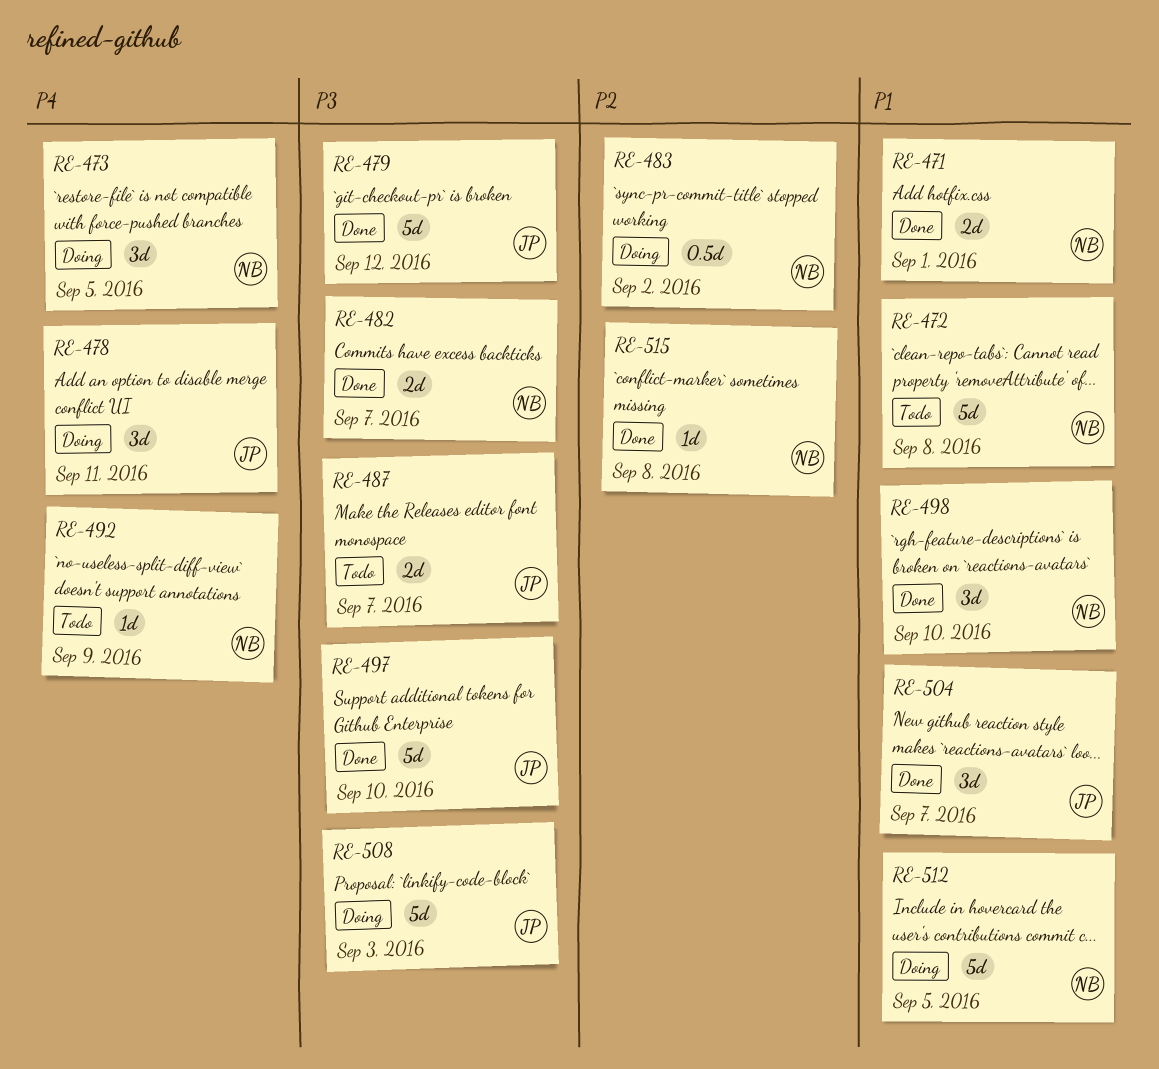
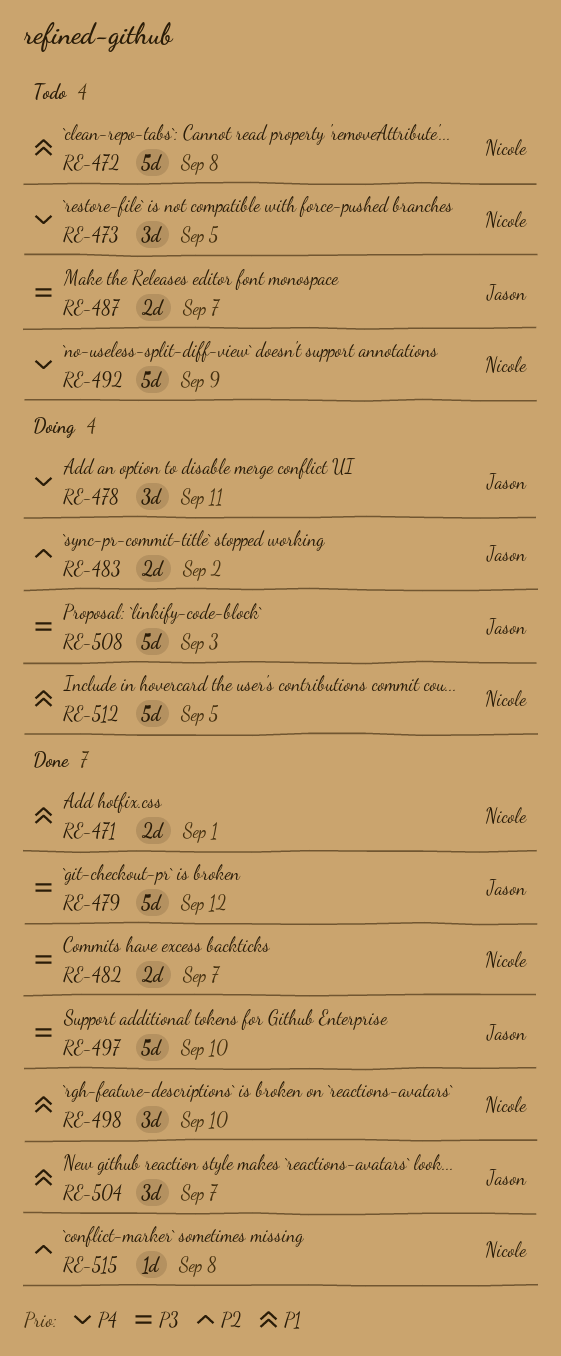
RE-473, status: Doing -> Todo
RE-483, owner: Nicole -> Jason
RE-483, estimate: 0.5d -> 2d
RE-492, estimate: 1d -> 5d

